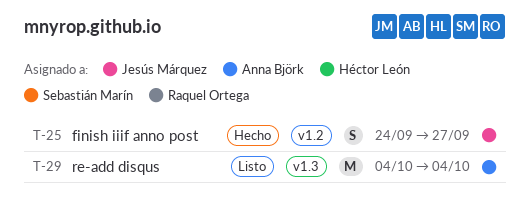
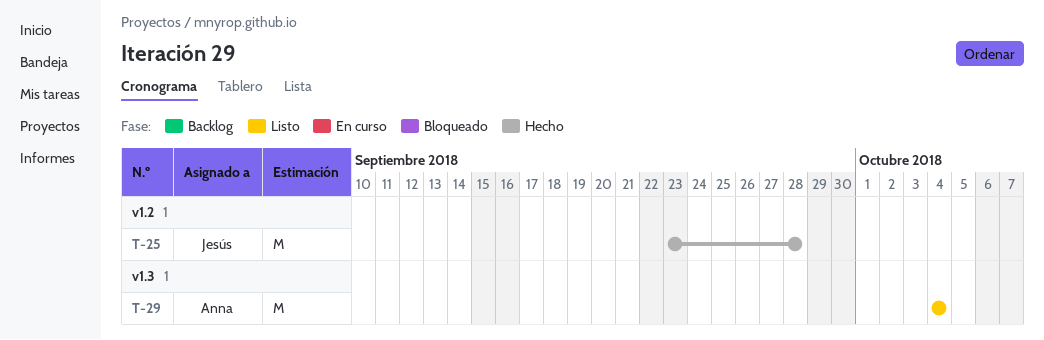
T-25, estimate: S -> M
T-25, start: Sep 24 -> Sep 23
T-25, due: Sep 27 -> Sep 28

